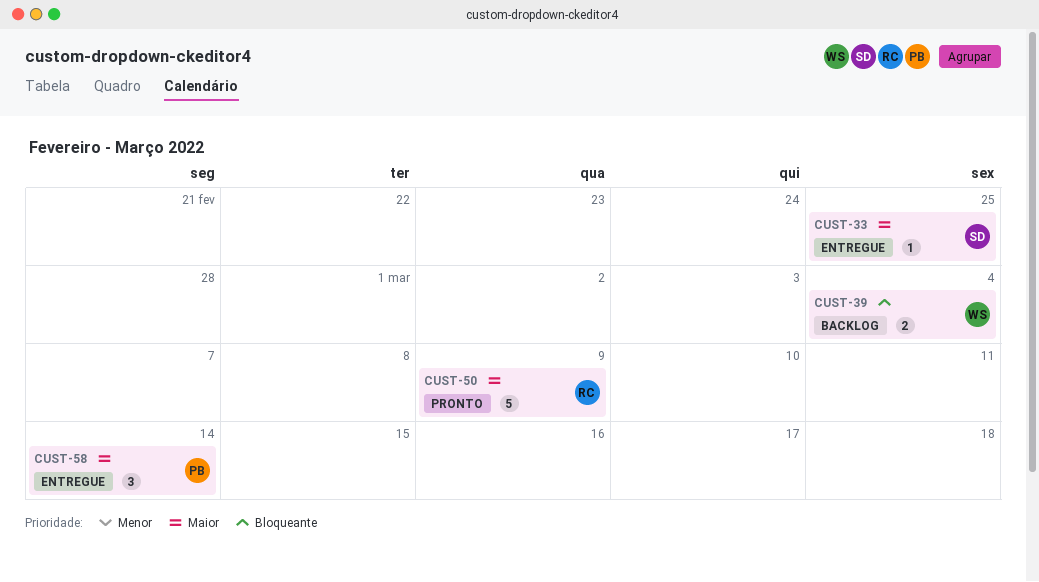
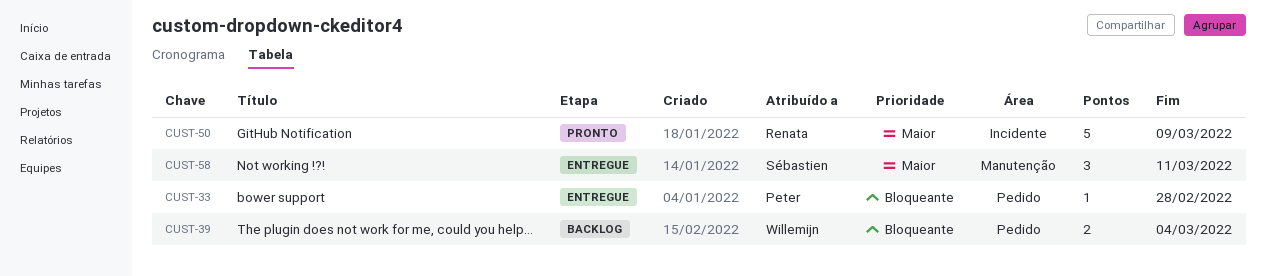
CUST-33, owner: Sébastien -> Peter
CUST-33, priority: Maior -> Bloqueante
CUST-33, due: Feb 25 -> Feb 28
CUST-58, owner: Peter -> Sébastien
CUST-58, due: Mar 14 -> Mar 11

